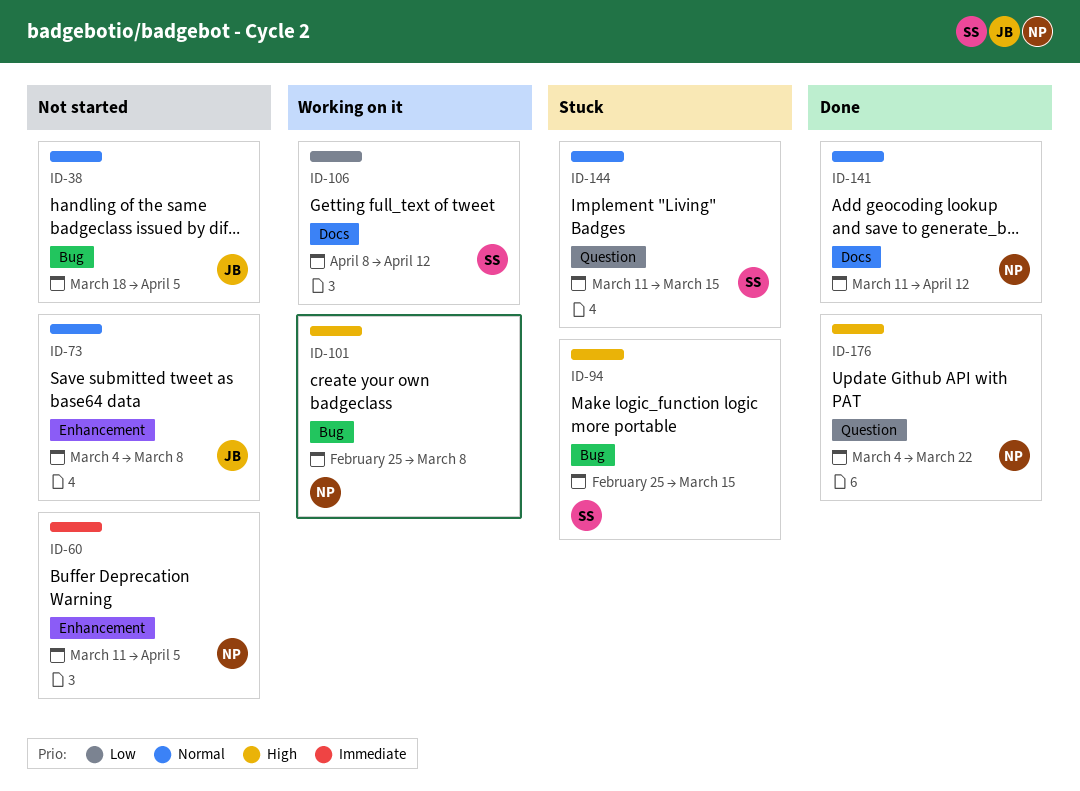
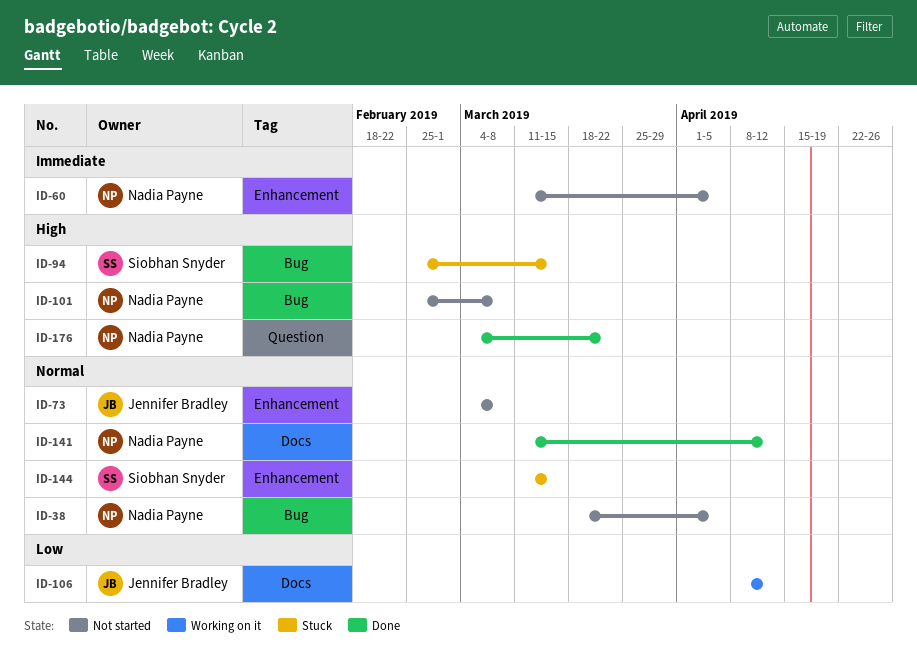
ID-38, owner: Jennifer Bradley -> Nadia Payne
ID-101, status: Working on it -> Not started
ID-106, owner: Siobhan Snyder -> Jennifer Bradley
ID-144, label: Question -> Enhancement

